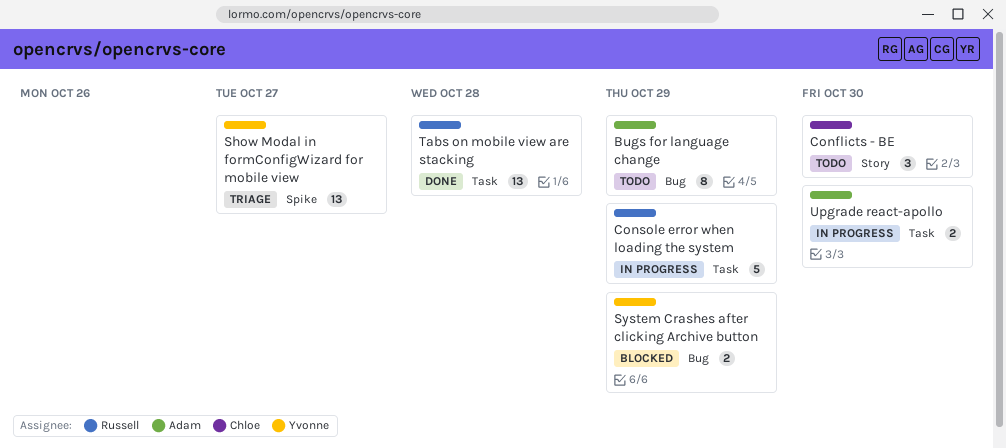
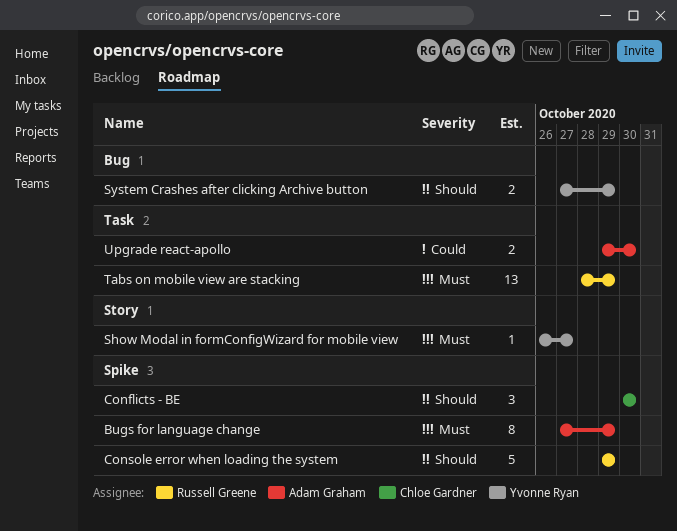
Bugs for language change, label: Bug -> Spike
Conflicts - BE, label: Story -> Spike
Console error when loading the system, label: Task -> Spike
Show Modal in formConfigWizard for mobile view, label: Spike -> Story
Show Modal in formConfigWizard for mobile view, estimate: 13 -> 1
Tabs on mobile view are stacking, due: Oct 28 -> Oct 29

